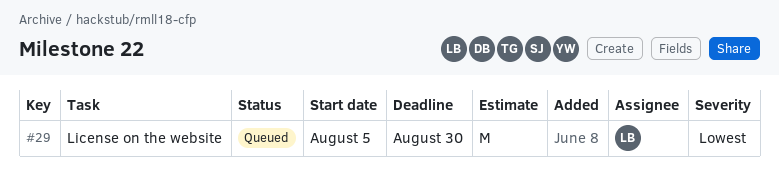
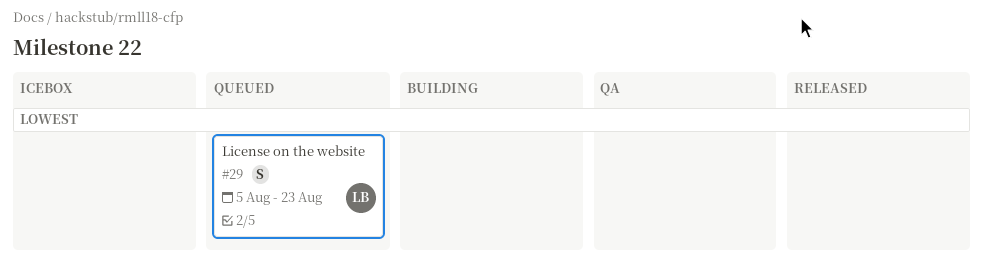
#29, estimate: M -> S
#29, due: Aug 30 -> Aug 23

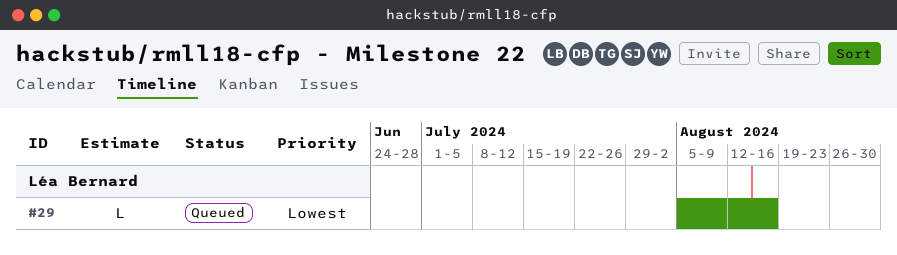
#29, estimate: S -> L
#29, due: Aug 23 -> Aug 16

